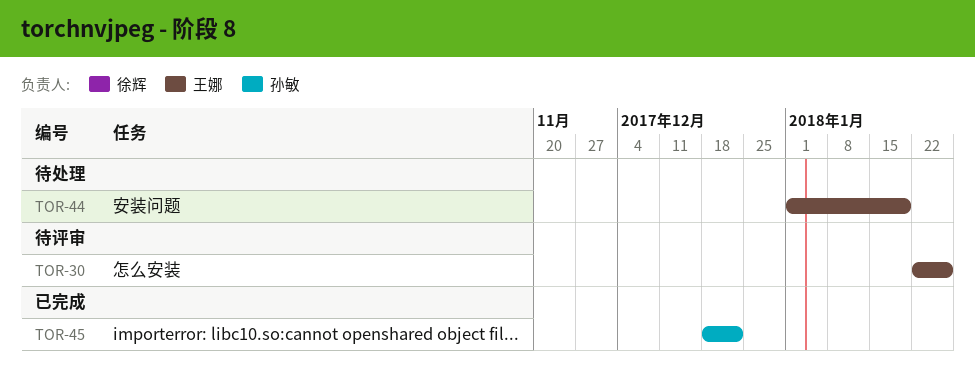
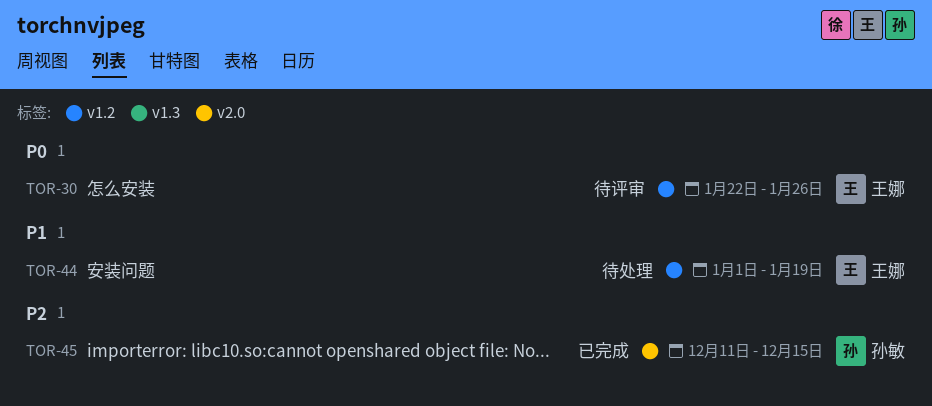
TOR-45, start: Dec 18 -> Dec 11
TOR-45, due: Dec 22 -> Dec 15

